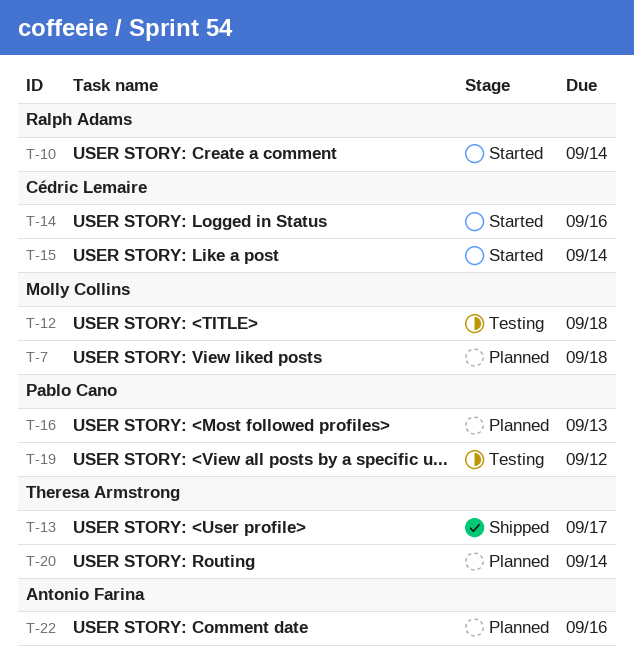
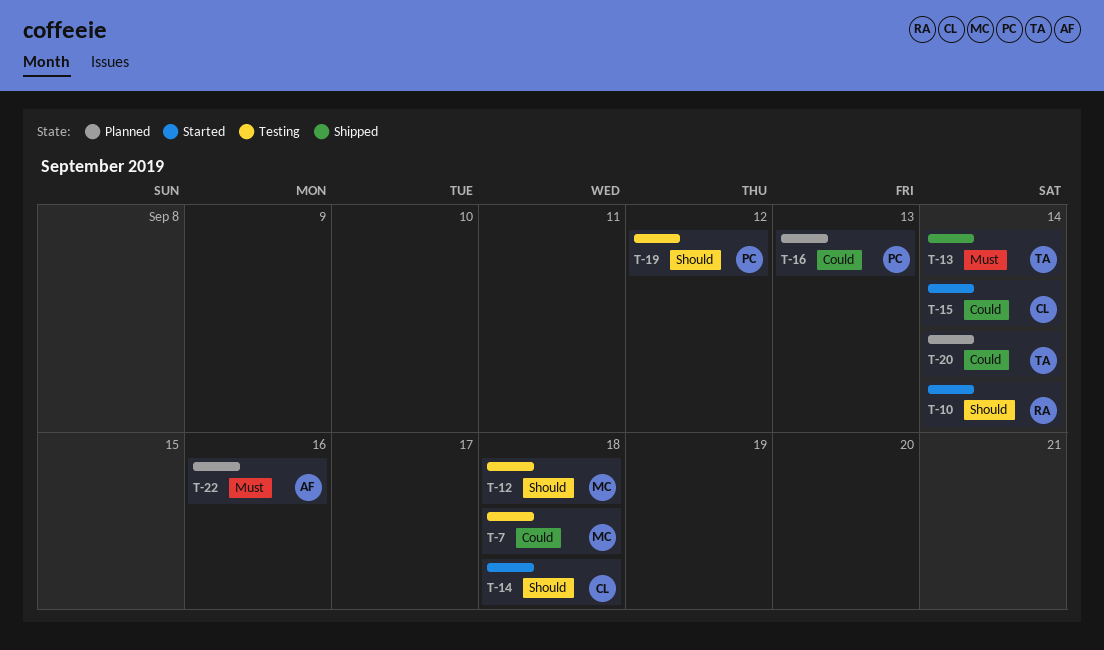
T-7, status: Planned -> Testing
T-13, due: Sep 17 -> Sep 14
T-14, due: Sep 16 -> Sep 18

